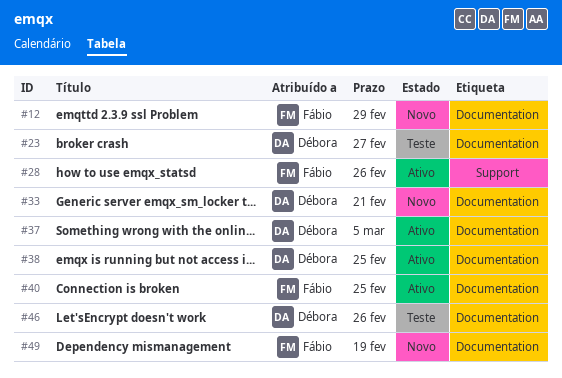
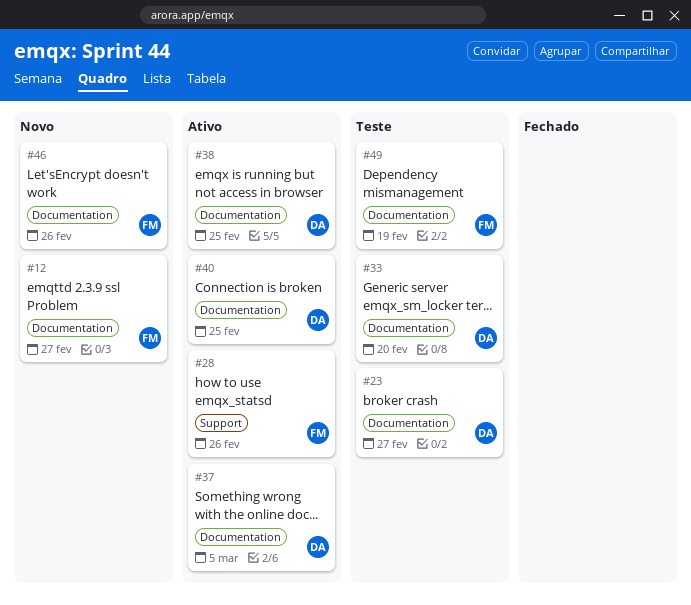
#12, due: Feb 29 -> Feb 27
#33, status: Novo -> Teste
#33, due: Feb 21 -> Feb 20
#40, owner: Fábio -> Débora
#46, status: Teste -> Novo
#46, owner: Débora -> Fábio
#49, status: Novo -> Teste

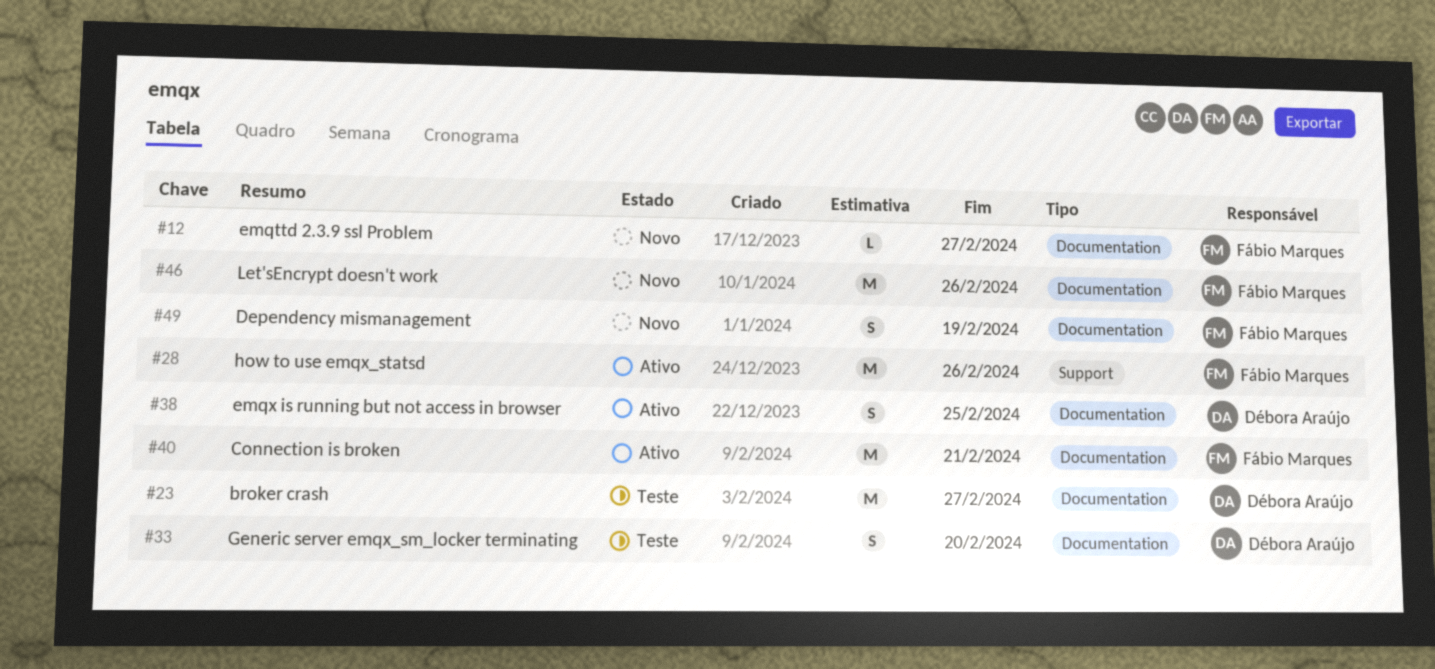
#37: present -> none
#40, owner: Débora Araújo -> Fábio Marques
#40, due: Feb 25 -> Feb 21
#49, status: Teste -> Novo

